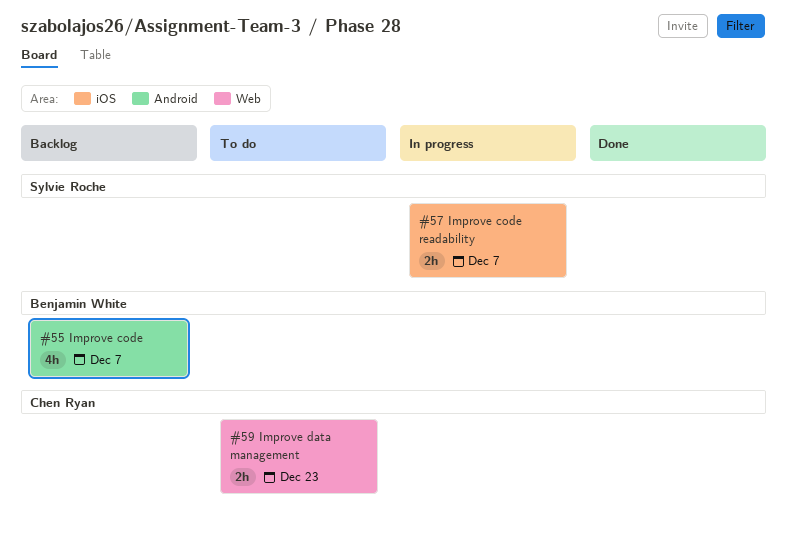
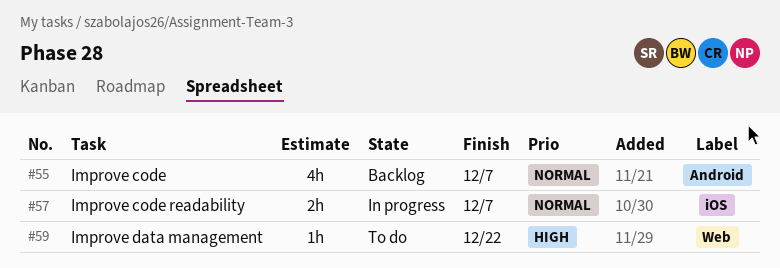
#59, estimate: 2h -> 1h
#59, due: Dec 23 -> Dec 22

